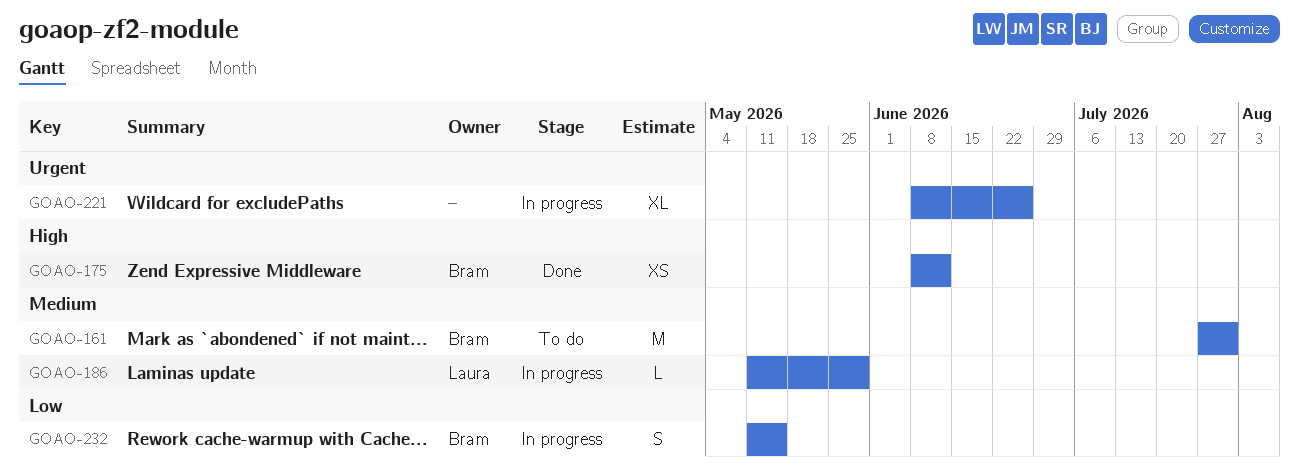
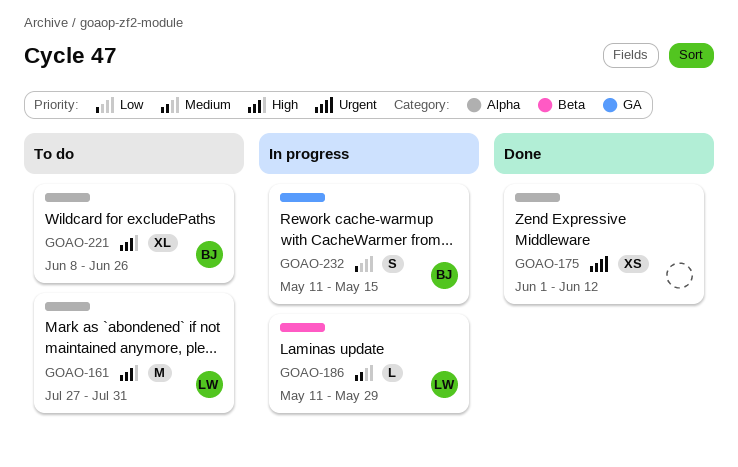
GOAO-161, owner: Bram -> Laura
GOAO-161, priority: Medium -> High
GOAO-175, owner: Bram -> none
GOAO-175, priority: High -> Urgent
GOAO-175, start: Jun 8 -> Jun 1
GOAO-221, status: In progress -> To do
GOAO-221, owner: none -> Bram
GOAO-221, priority: Urgent -> High

